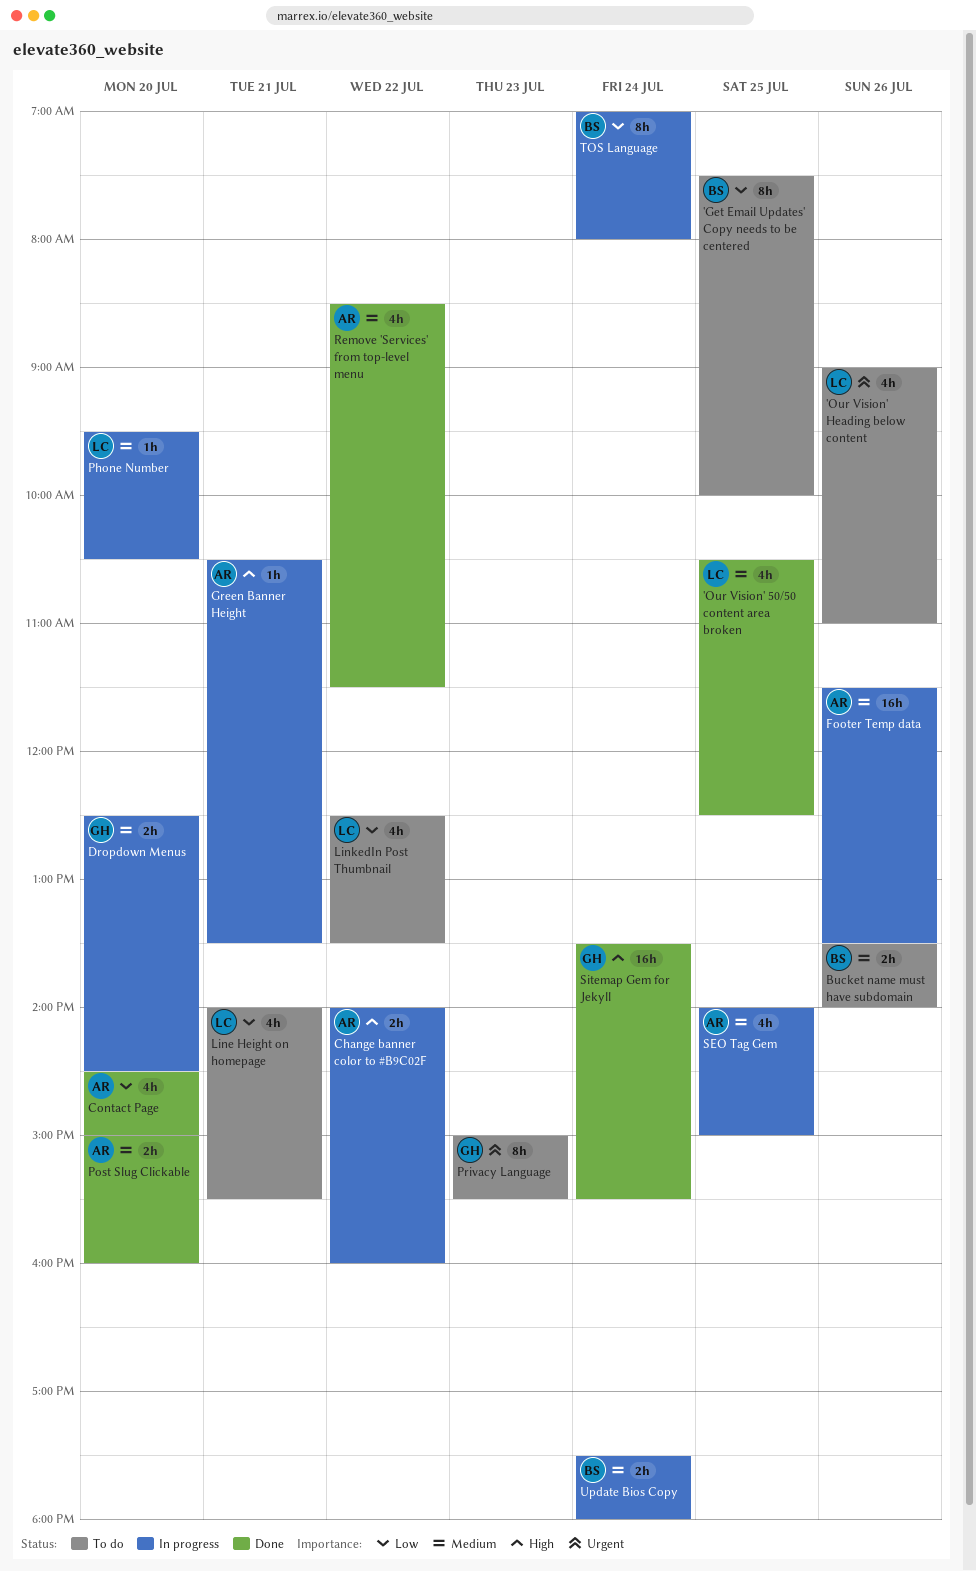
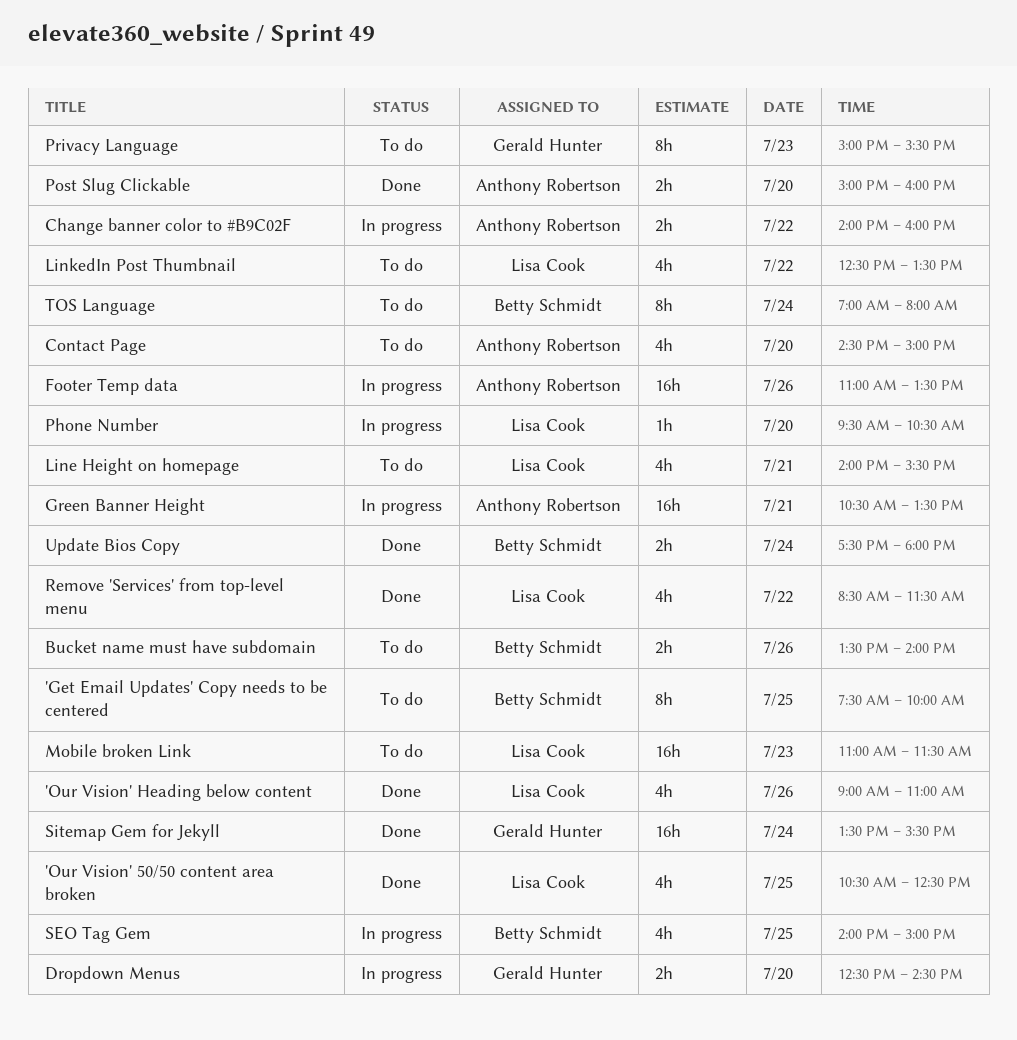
'Our Vision' Heading below content, status: To do -> Done
Contact Page, status: Done -> To do
Footer Temp data, begins: 11:30 -> 11:00
Green Banner Height, estimate: 1h -> 16h
Mobile broken Link: none -> present
Remove 'Services' from top-level menu, owner: Anthony Robertson -> Lisa Cook
SEO Tag Gem, owner: Anthony Robertson -> Betty Schmidt
TOS Language, status: In progress -> To do
Update Bios Copy, status: In progress -> Done

